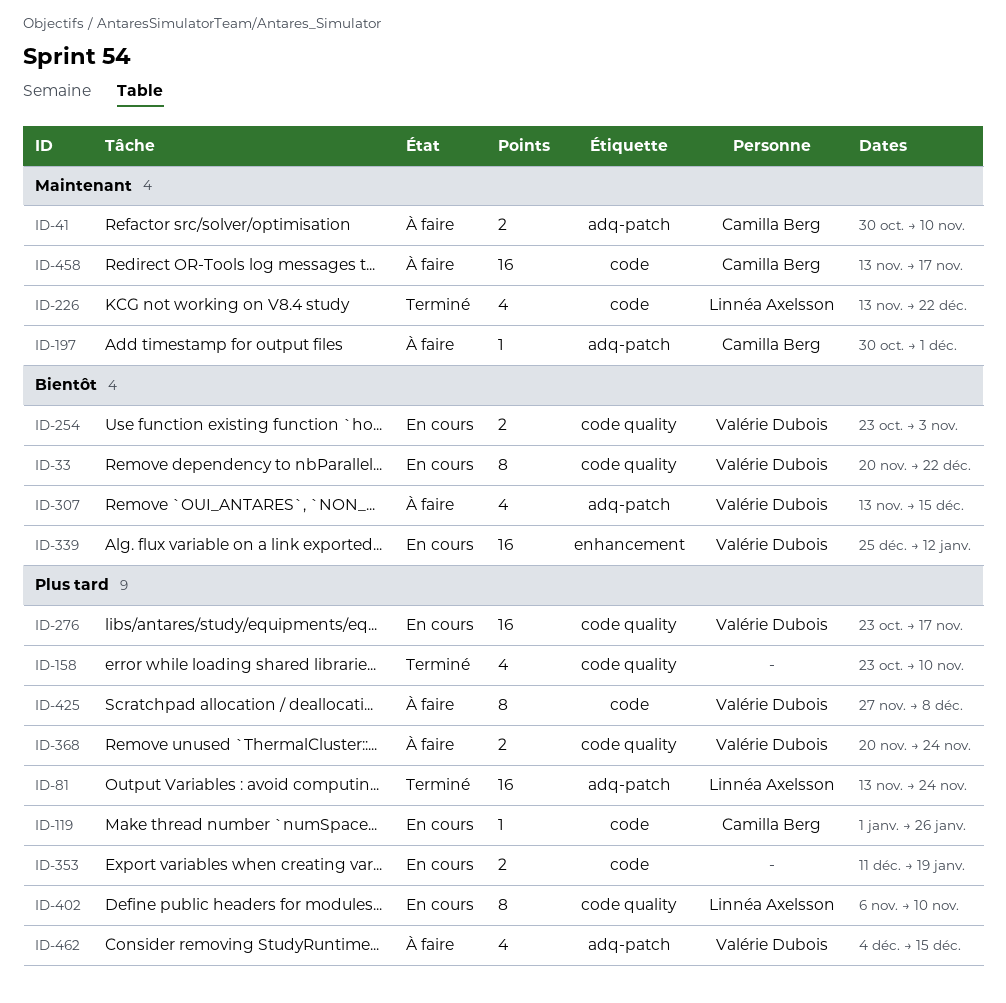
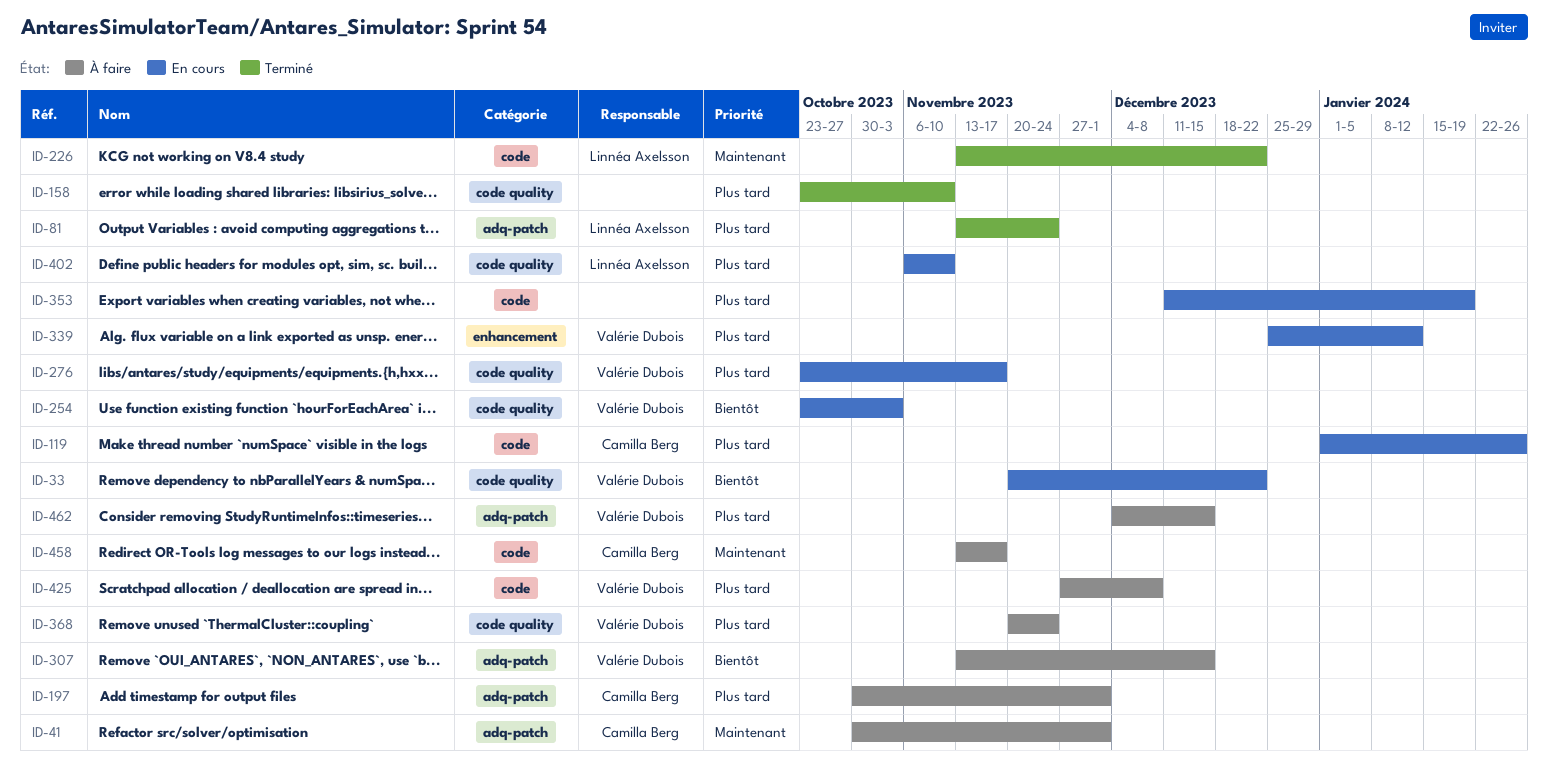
ID-41, due: Nov 10 -> Dec 1
ID-197, priority: Maintenant -> Plus tard
ID-339, priority: Bientôt -> Plus tard

